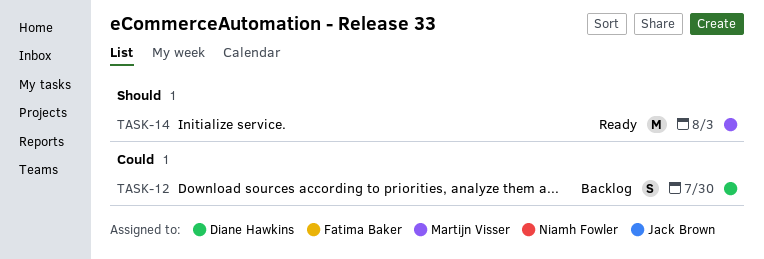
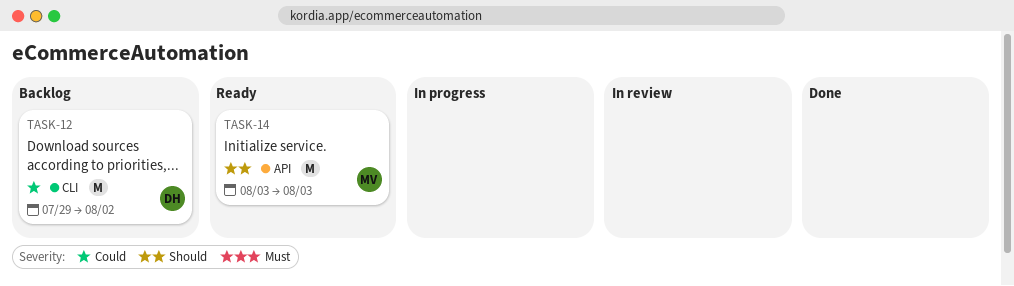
TASK-12, estimate: S -> M
TASK-12, due: Jul 30 -> Aug 2

